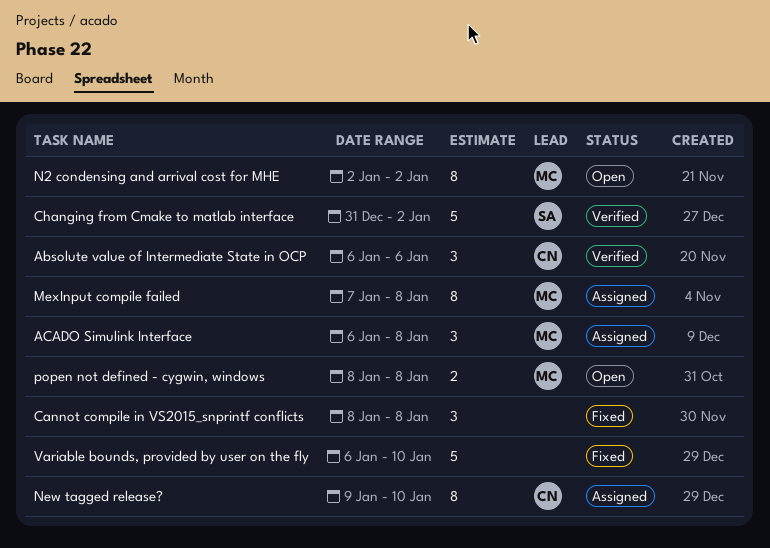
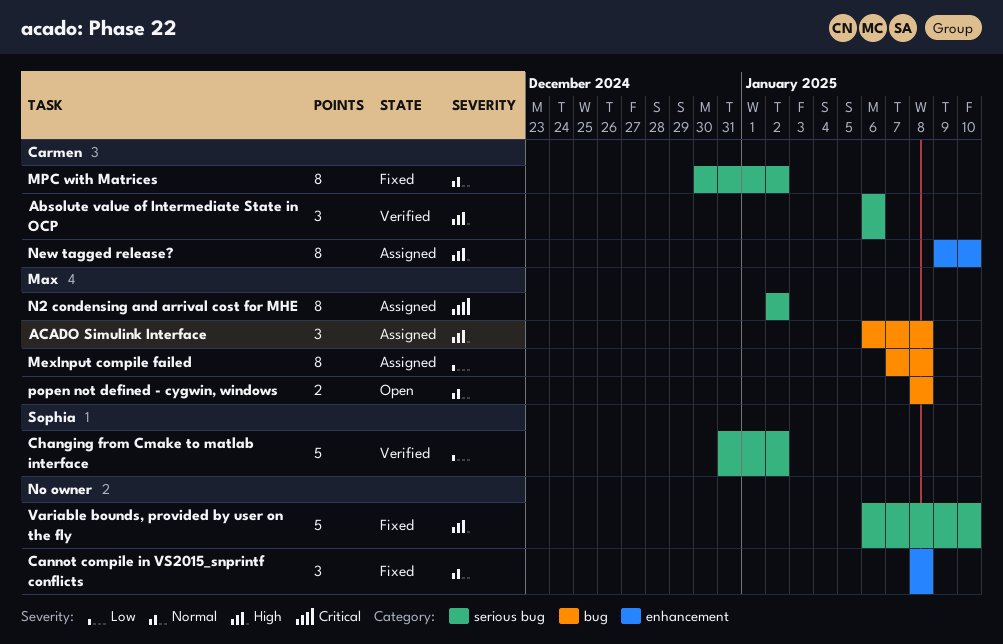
MPC with Matrices: none -> present
N2 condensing and arrival cost for MHE, status: Open -> Assigned

